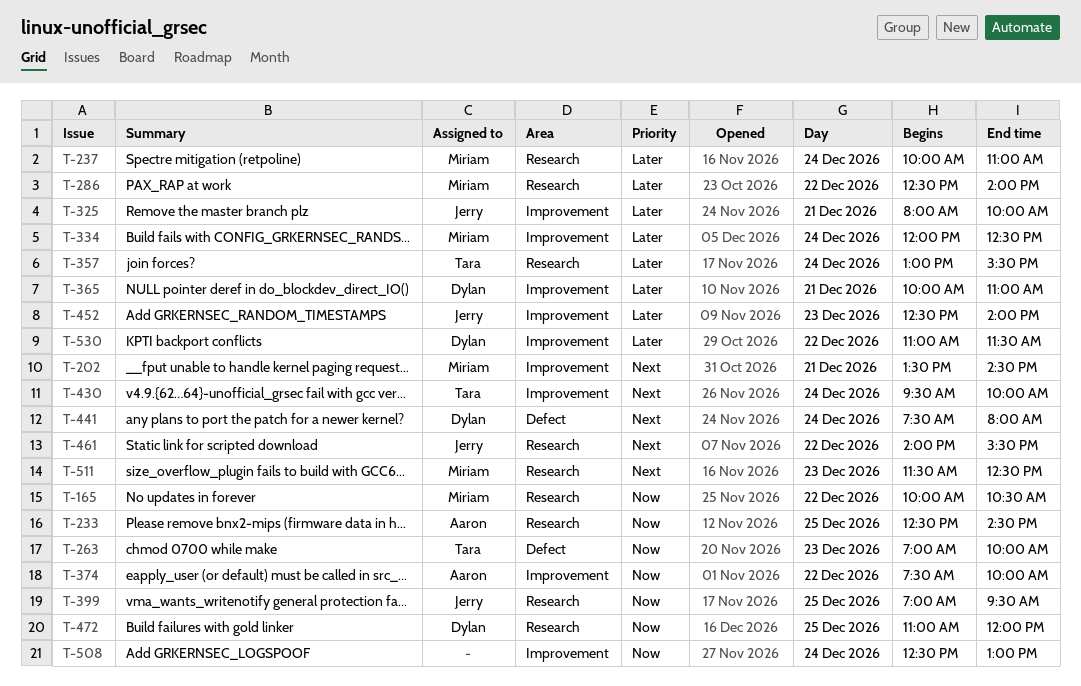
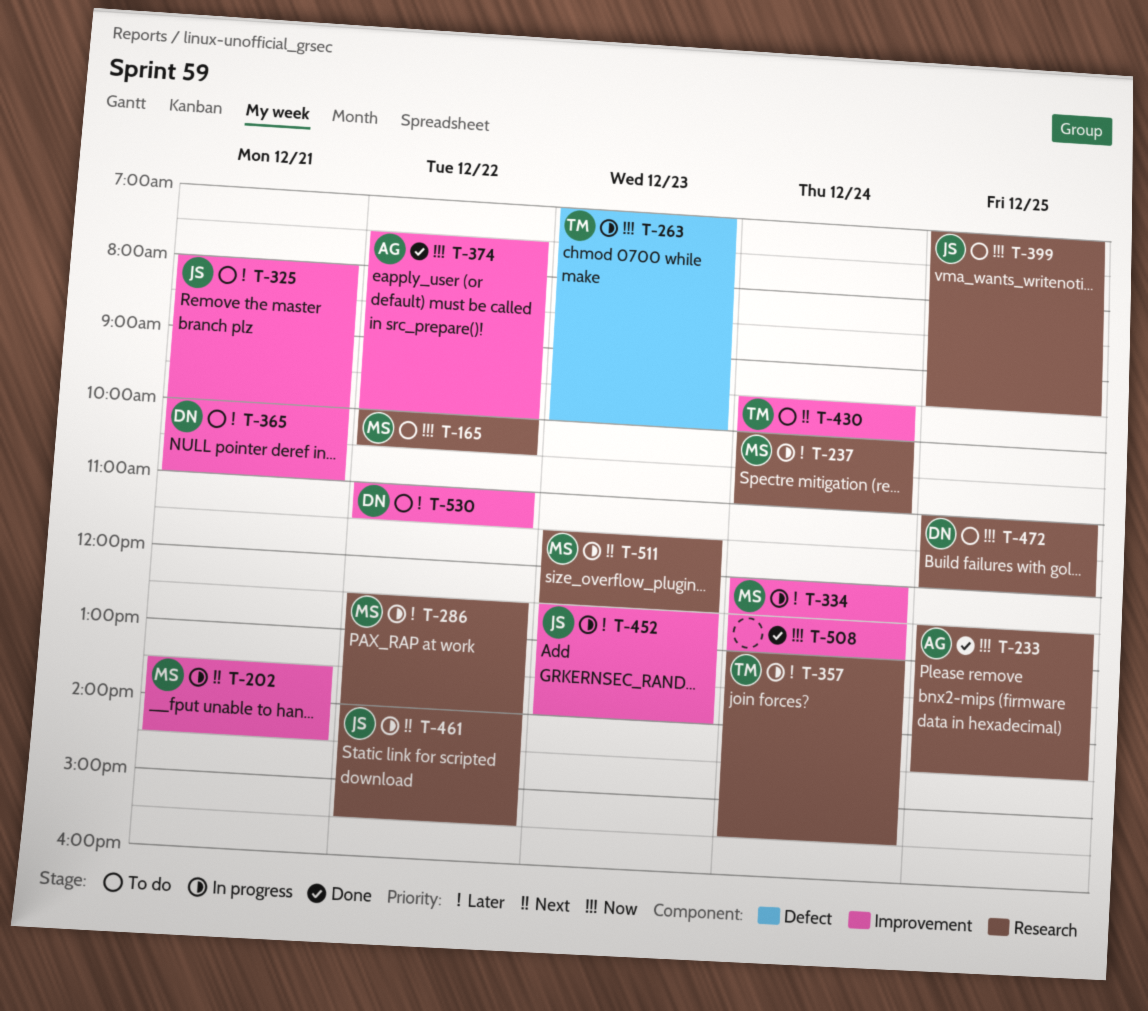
T-441: present -> none

